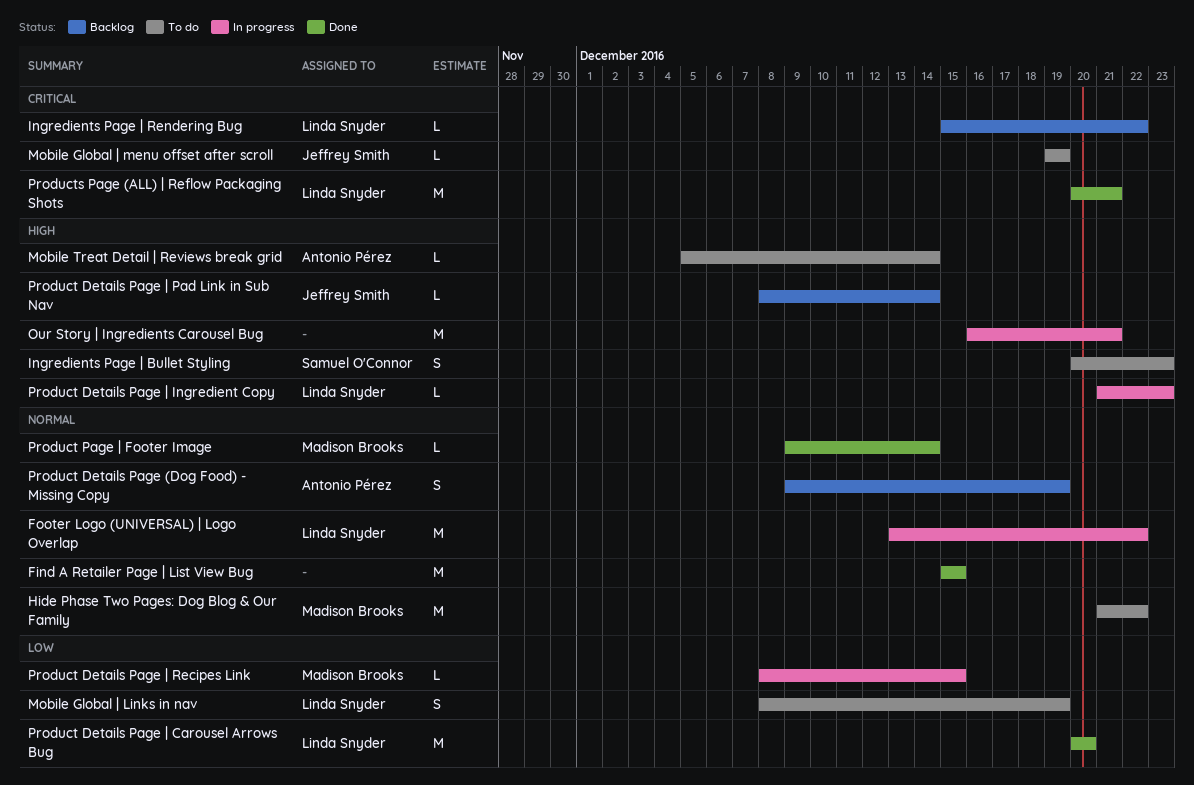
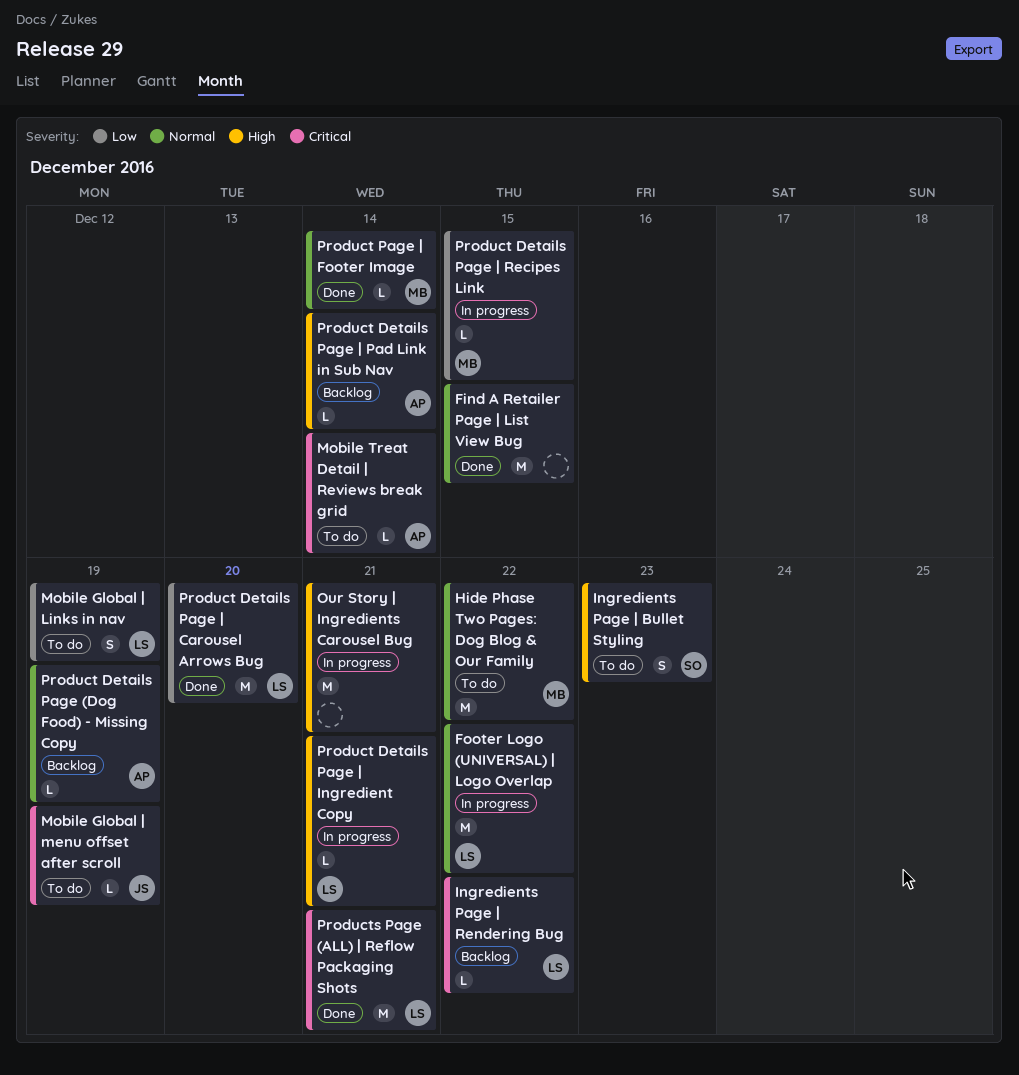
Mobile Treat Detail | Reviews break grid, priority: High -> Critical
Product Details Page (Dog Food) - Missing Copy, estimate: S -> L
Product Details Page | Ingredient Copy, due: Dec 23 -> Dec 21
Product Details Page | Pad Link in Sub Nav, owner: Jeffrey Smith -> Antonio Pérez

